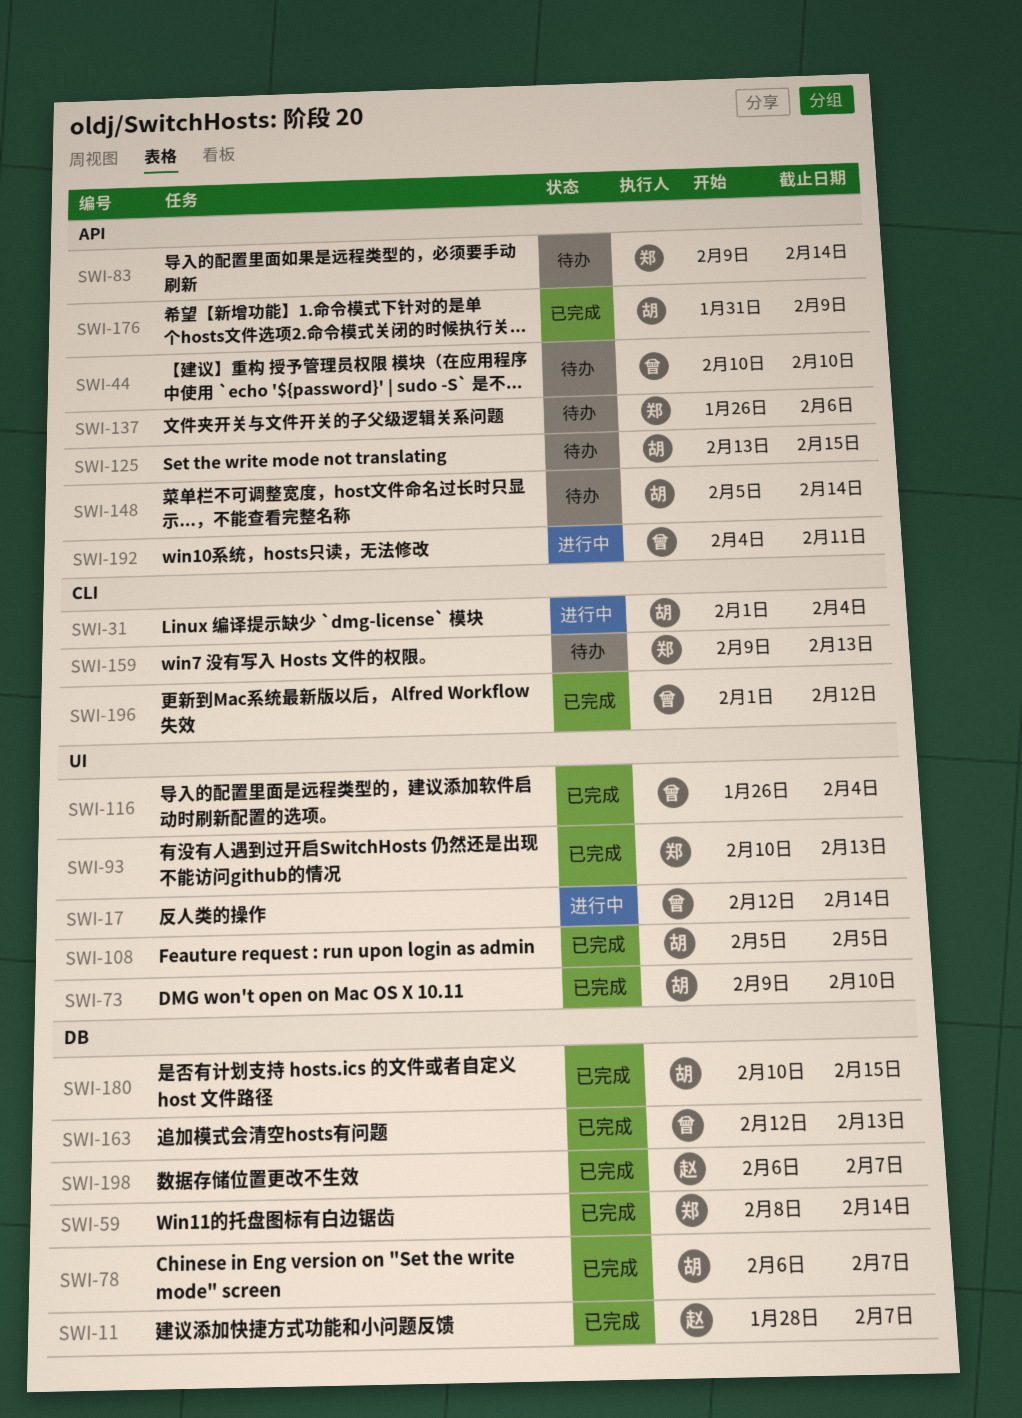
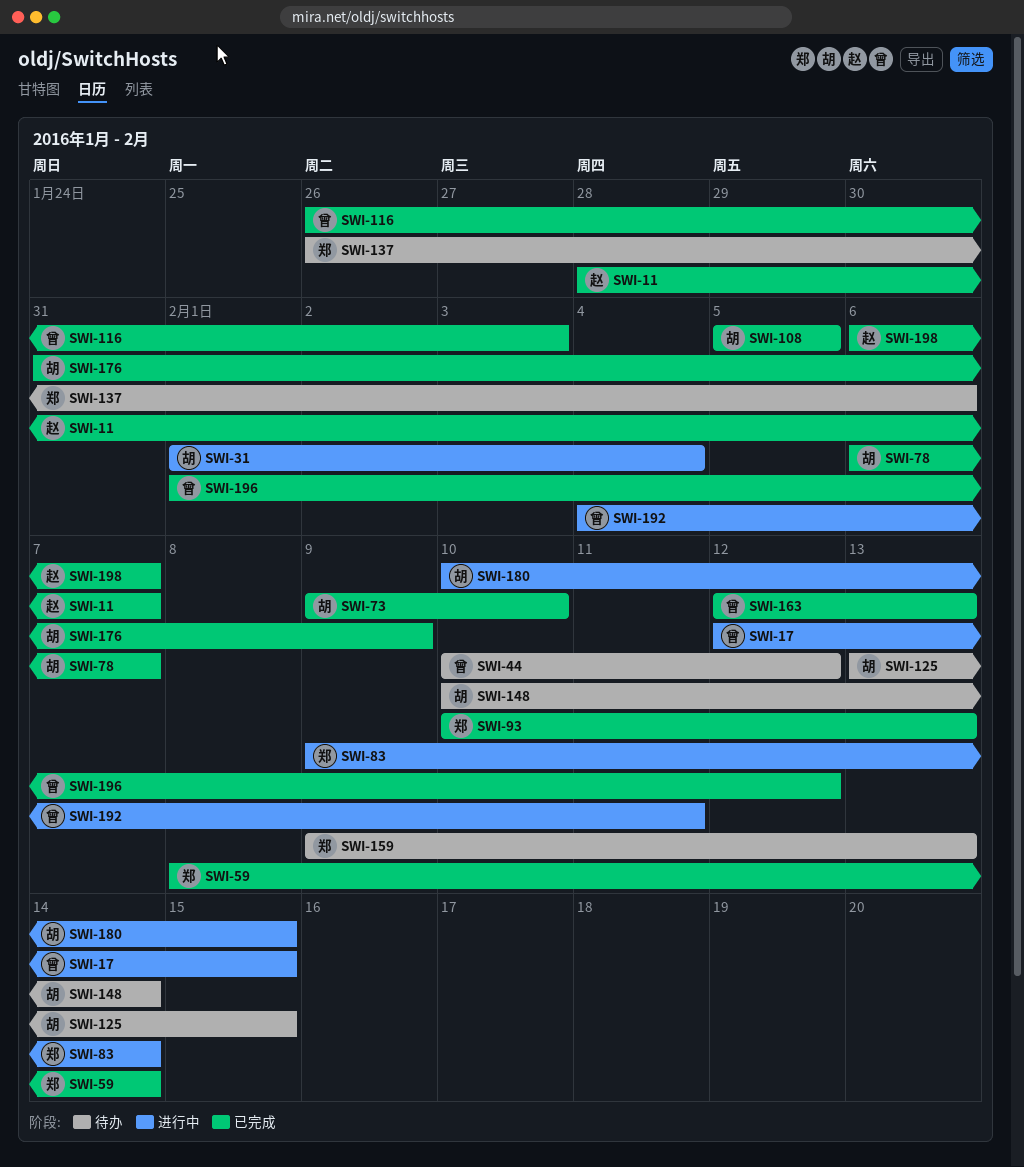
SWI-17, due: Feb 14 -> Feb 15
SWI-44, due: Feb 10 -> Feb 12
SWI-83, status: 待办 -> 进行中
SWI-116, due: Feb 4 -> Feb 3
SWI-148, start: Feb 5 -> Feb 10
SWI-180, status: 已完成 -> 进行中

